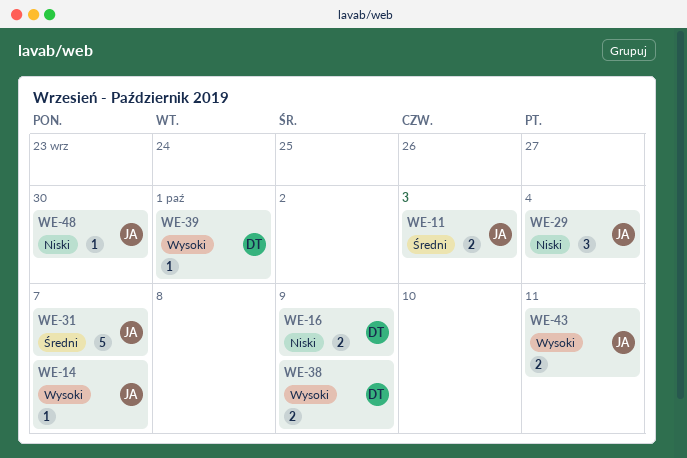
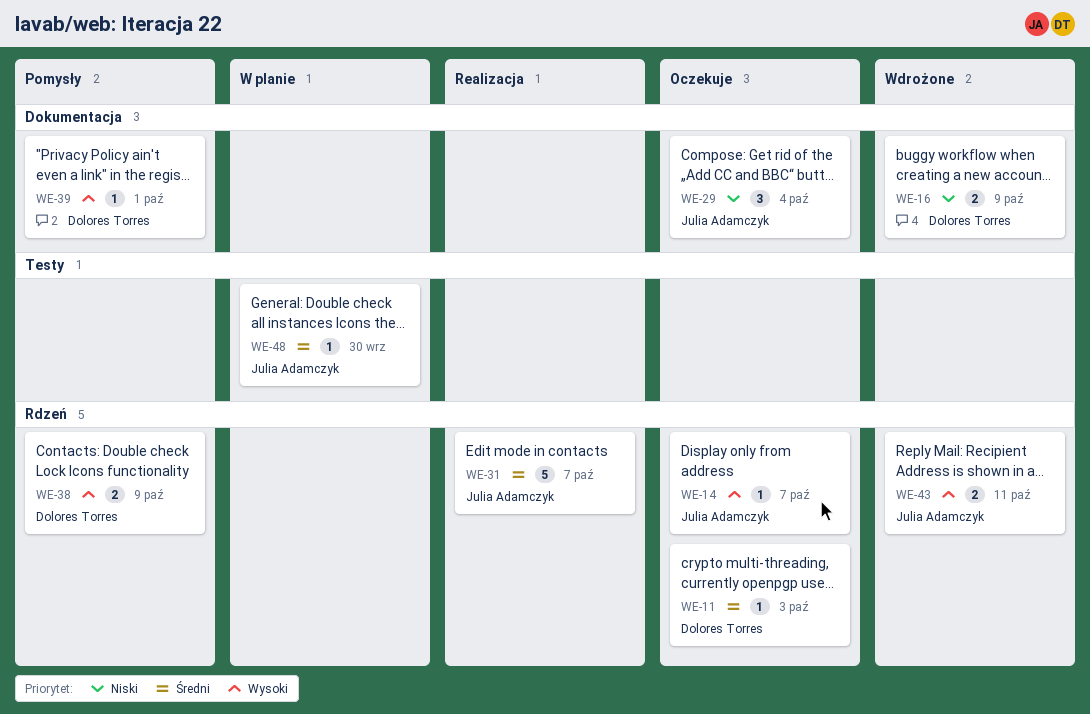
WE-11, owner: Julia Adamczyk -> Dolores Torres
WE-11, estimate: 2 -> 1
WE-48, priority: Niski -> Średni

